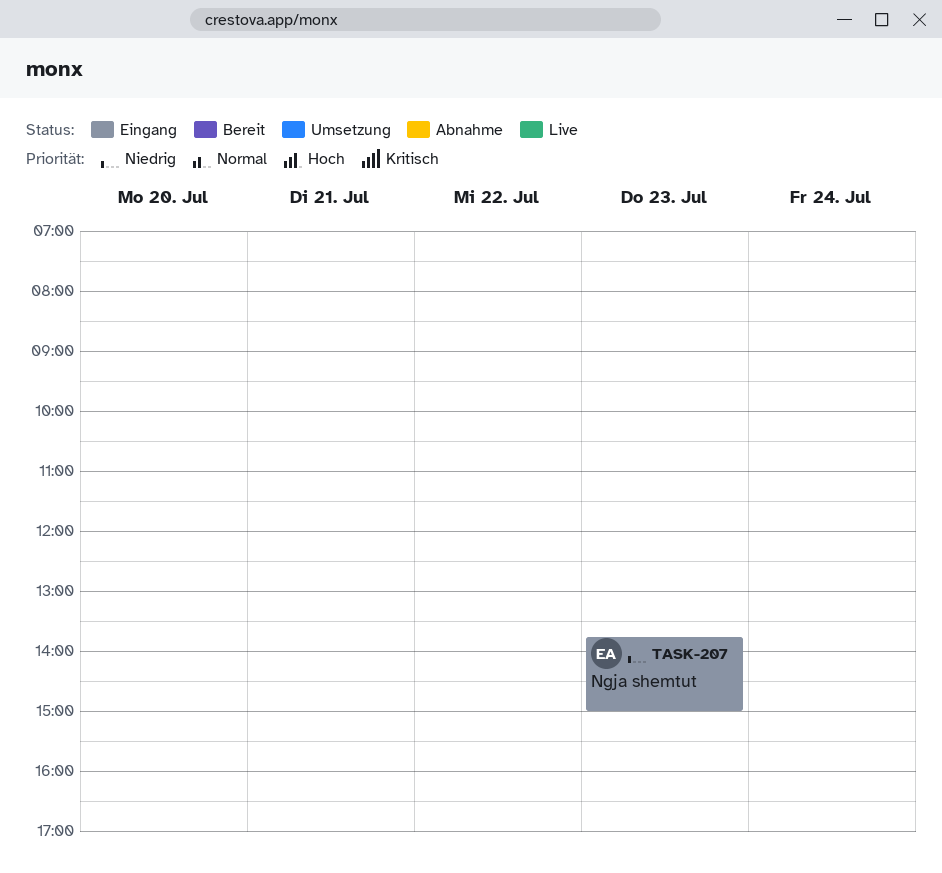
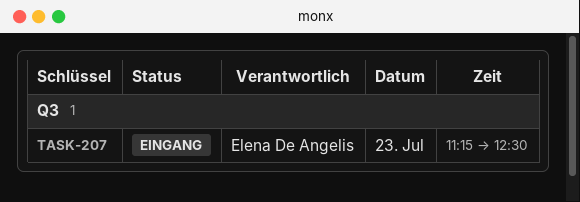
TASK-207, begins: 13:45 -> 11:15
TASK-207, ends: 15:00 -> 12:30

